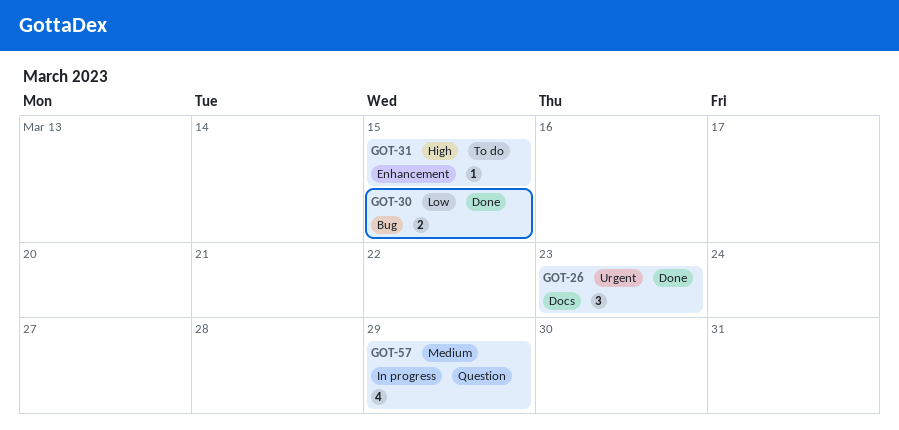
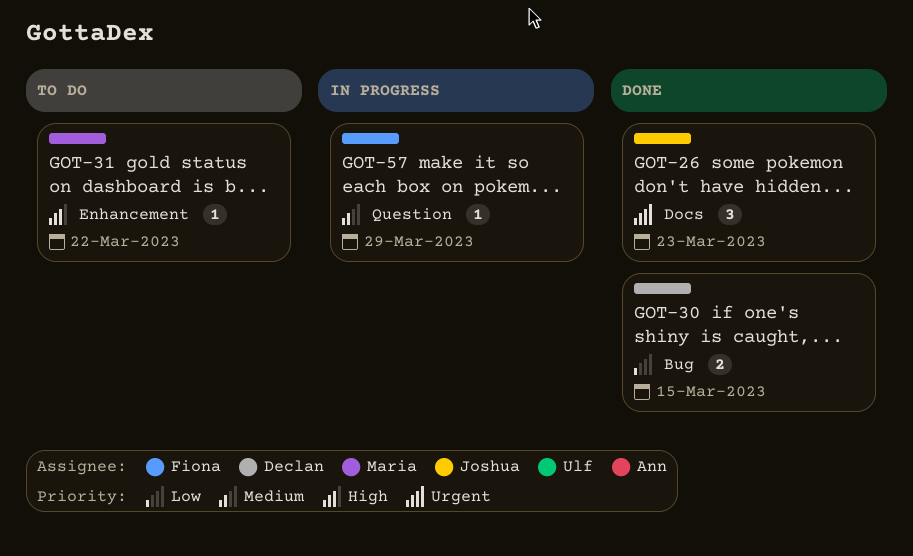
GOT-31, due: Mar 15 -> Mar 22
GOT-57, estimate: 4 -> 1

